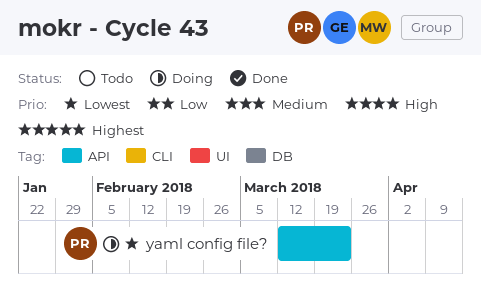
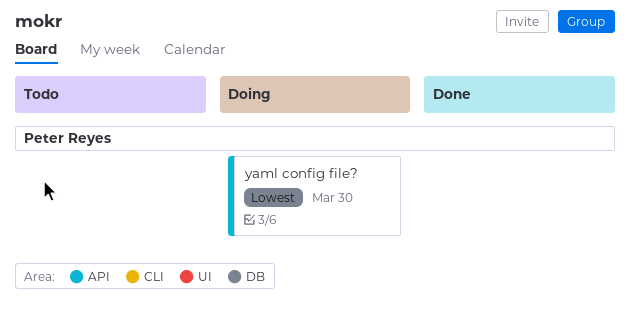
yaml config file?, due: Mar 23 -> Mar 30

